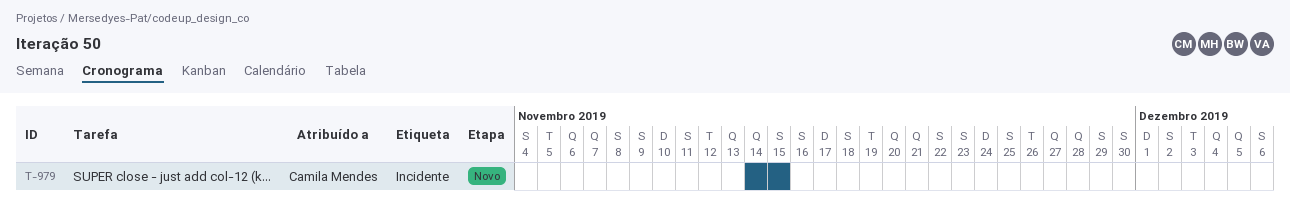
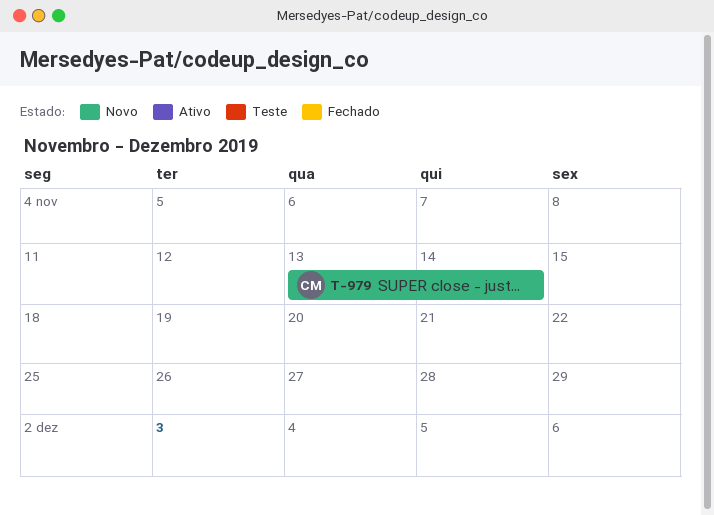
T-979, start: Nov 14 -> Nov 13
T-979, due: Nov 15 -> Nov 14

